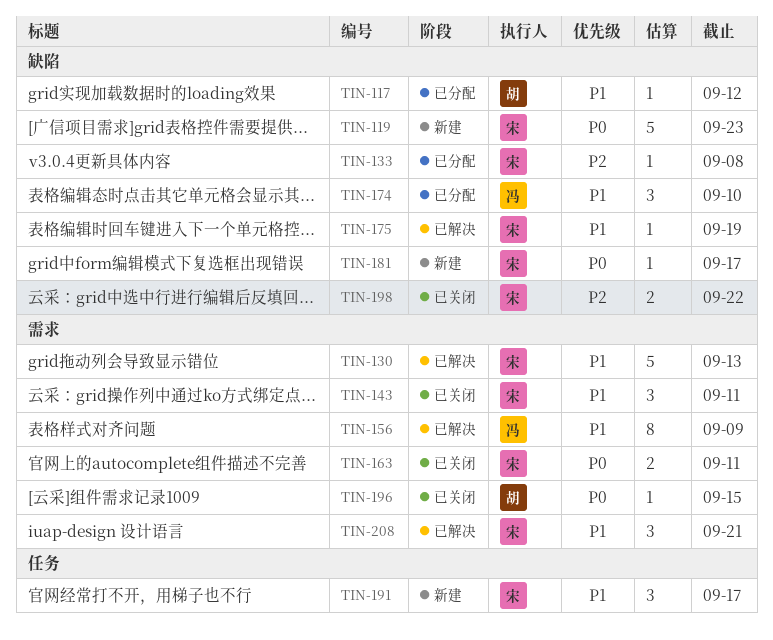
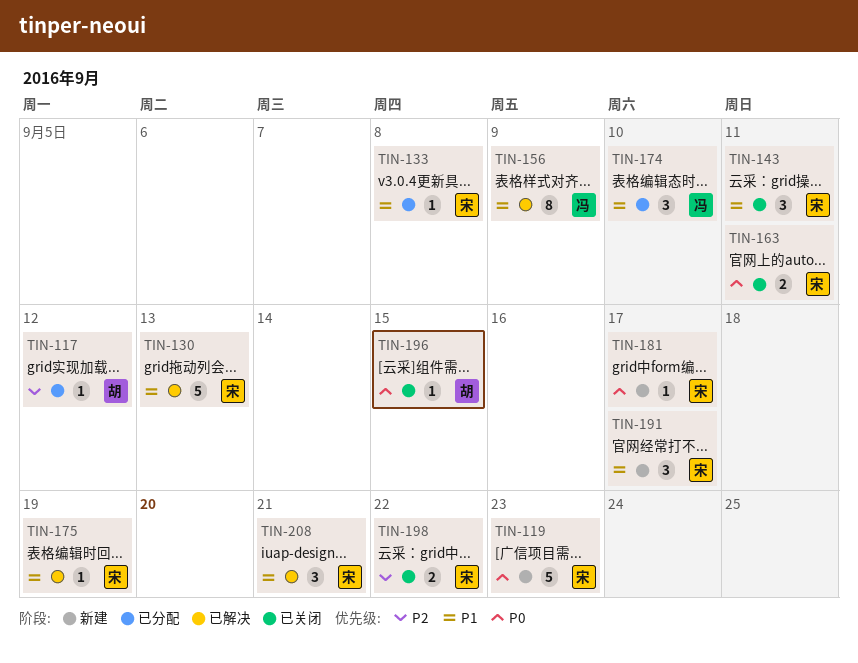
TIN-117, priority: P1 -> P2
TIN-133, priority: P2 -> P1

